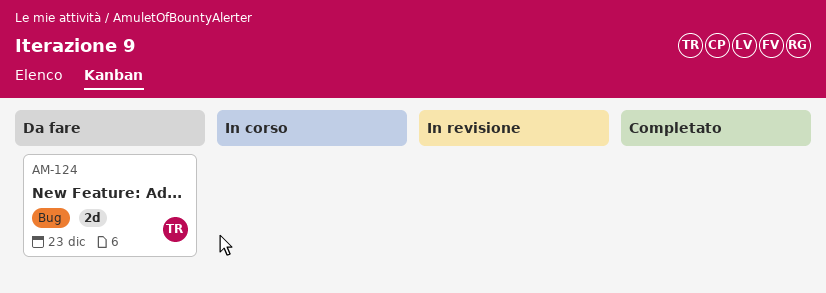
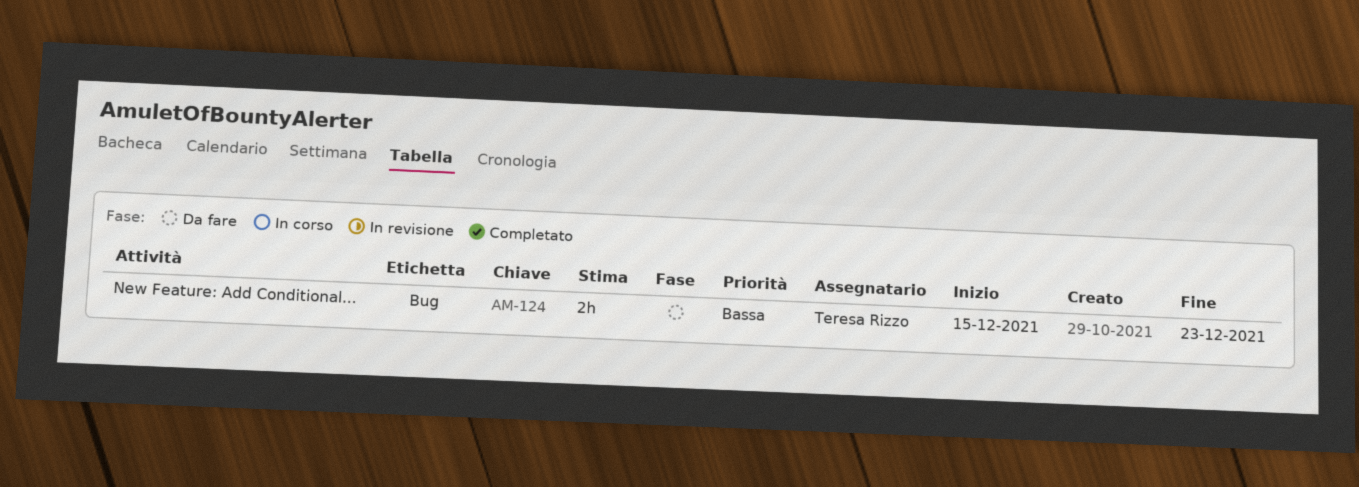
AM-124, estimate: 2d -> 2h

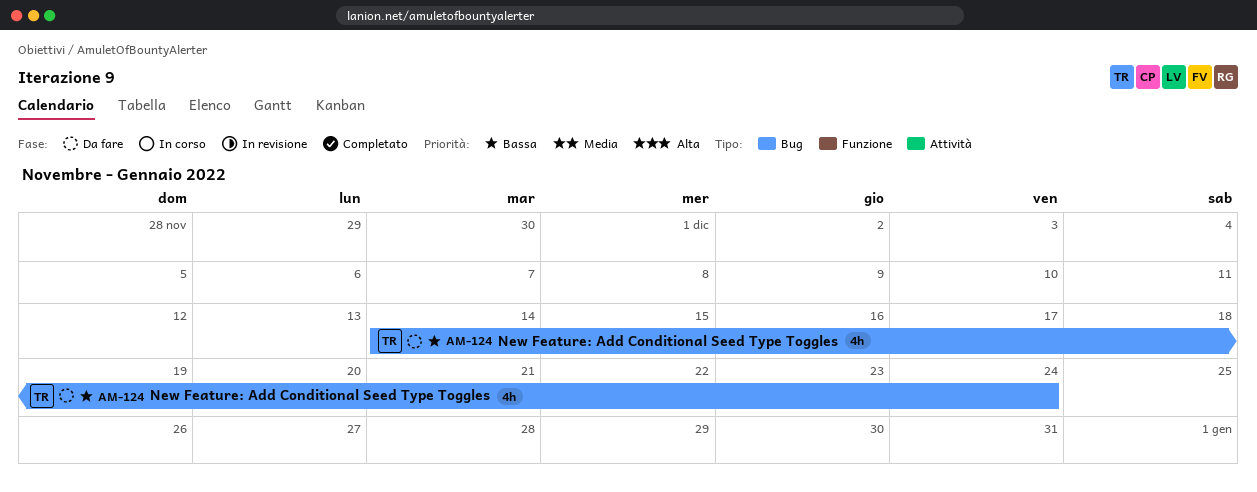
AM-124, estimate: 2h -> 4h
AM-124, start: Dec 15 -> Dec 14
AM-124, due: Dec 23 -> Dec 24

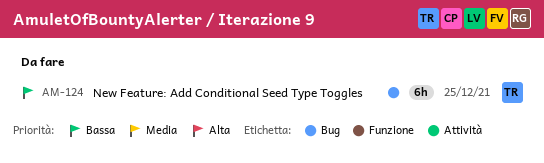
AM-124, estimate: 4h -> 6h
AM-124, due: Dec 24 -> Dec 25

